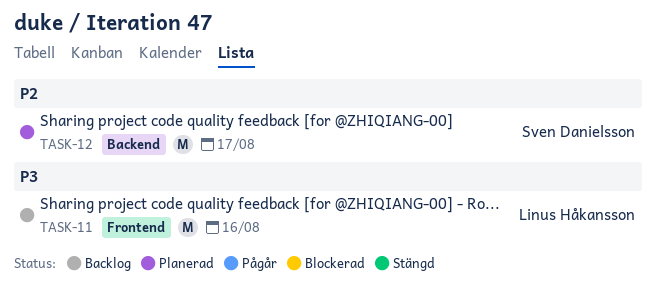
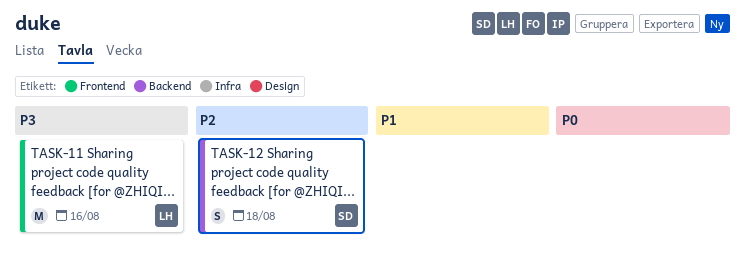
TASK-12, estimate: M -> S
TASK-12, due: Aug 17 -> Aug 18

